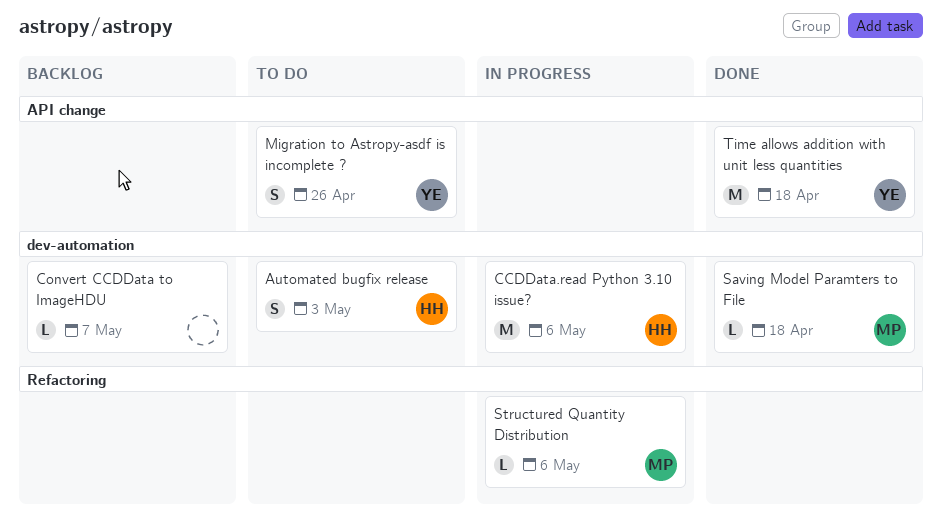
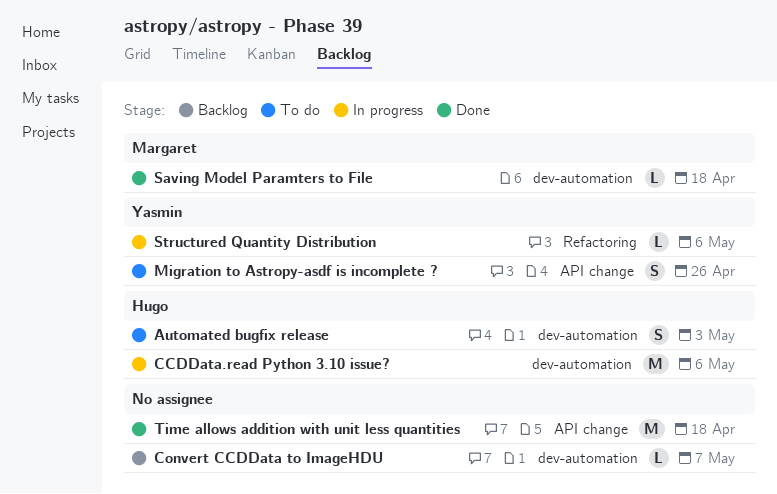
Structured Quantity Distribution, owner: Margaret -> Yasmin
Time allows addition with unit less quantities, owner: Yasmin -> none

